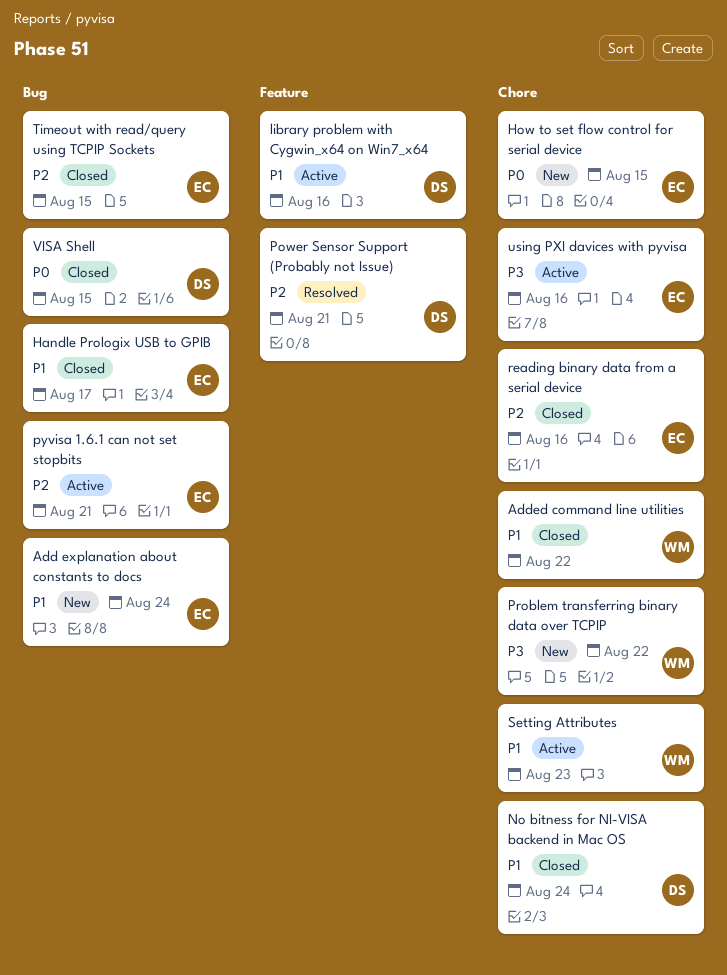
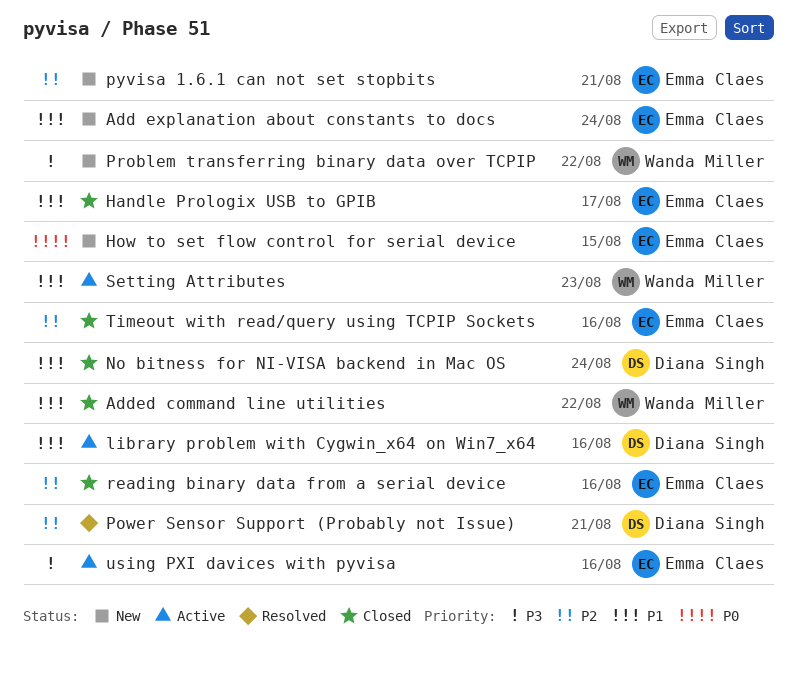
pyvisa 1.6.1 can not set stopbits, status: Active -> New
Timeout with read/query using TCPIP Sockets, due: Aug 15 -> Aug 16
VISA Shell: present -> none

